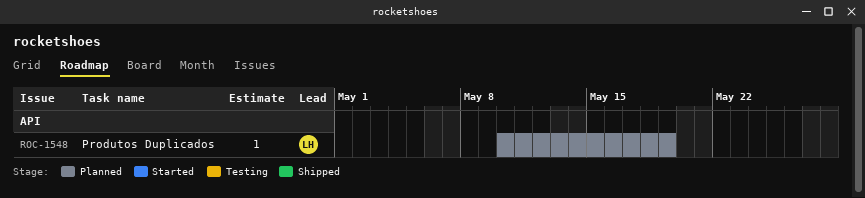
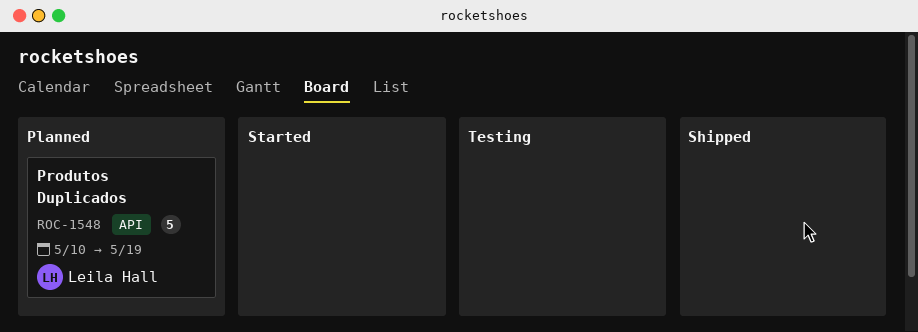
ROC-1548, estimate: 1 -> 5

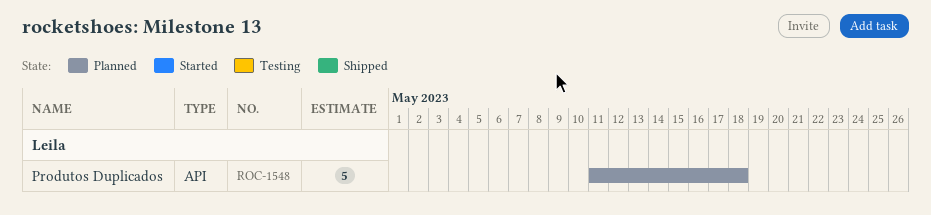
ROC-1548, start: May 10 -> May 11
ROC-1548, due: May 19 -> May 18

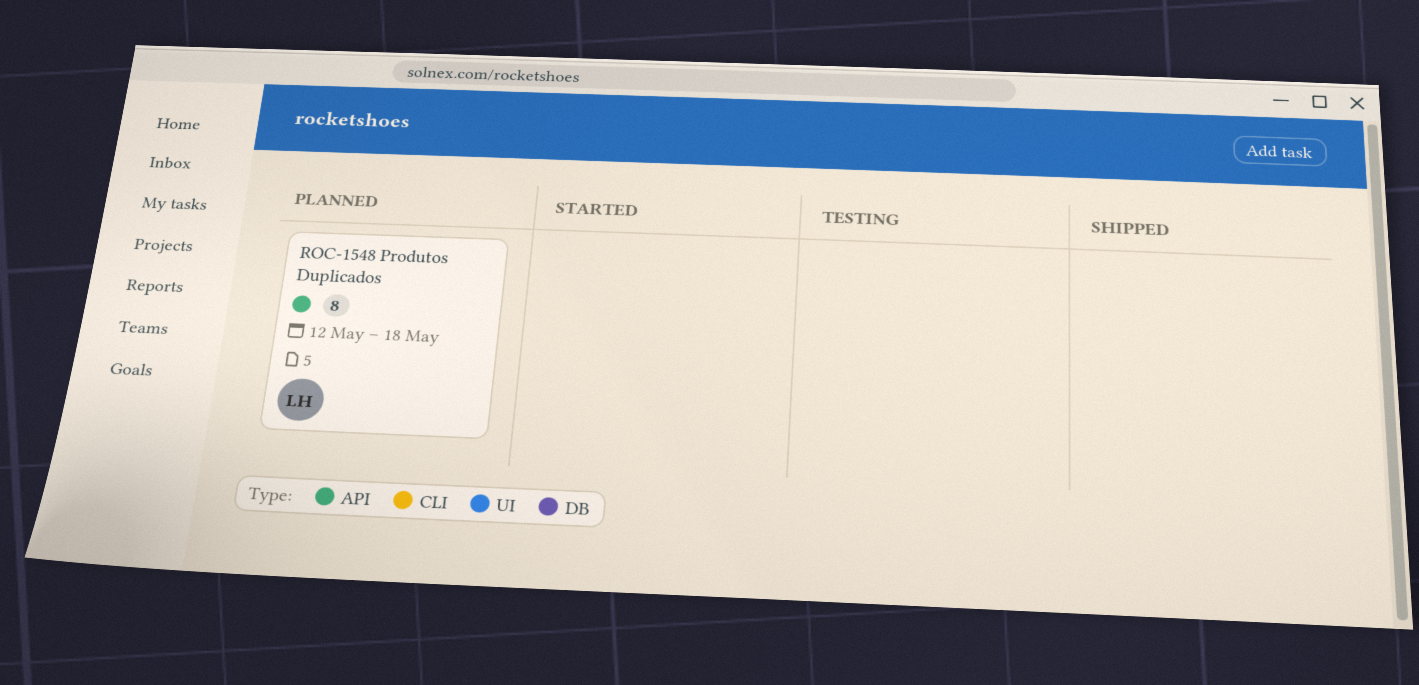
ROC-1548, estimate: 5 -> 8
ROC-1548, start: May 11 -> May 12

